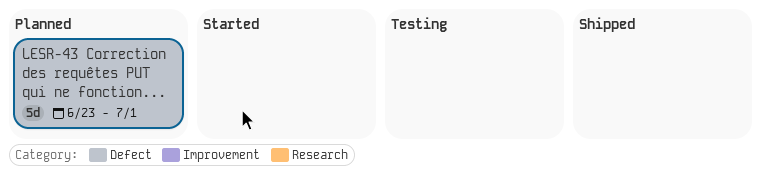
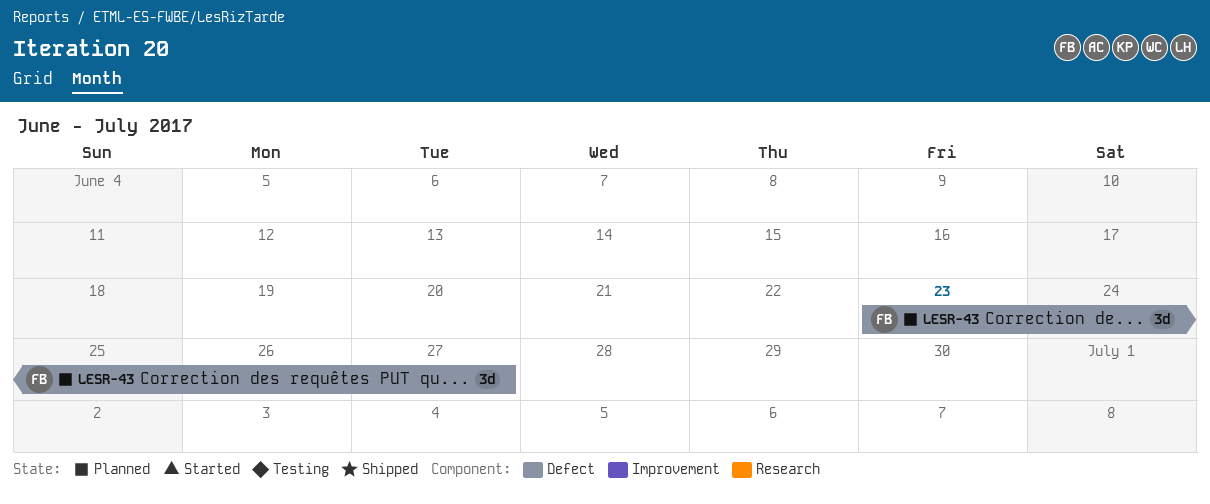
LESR-43, estimate: 5d -> 3d
LESR-43, due: Jul 1 -> Jun 27

